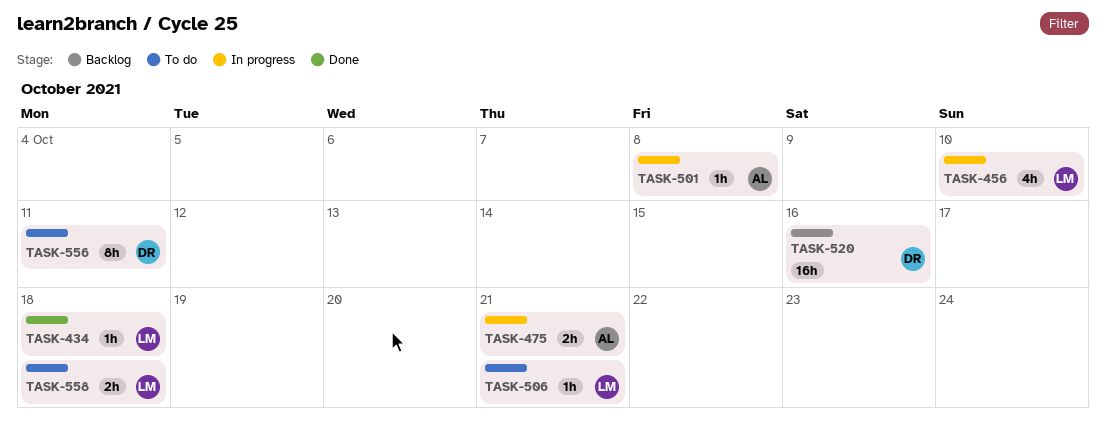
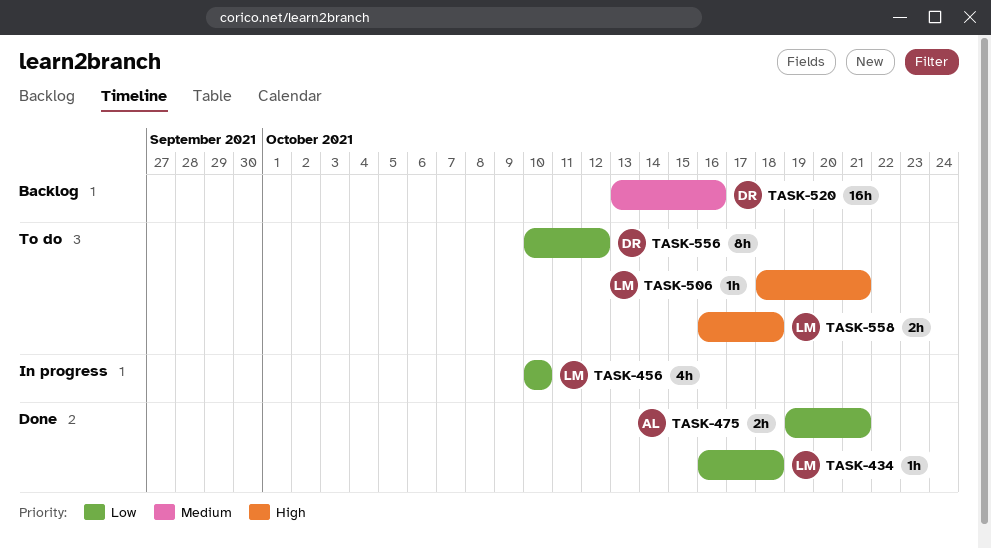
TASK-475, status: In progress -> Done
TASK-501: present -> none
TASK-556, due: Oct 11 -> Oct 12

